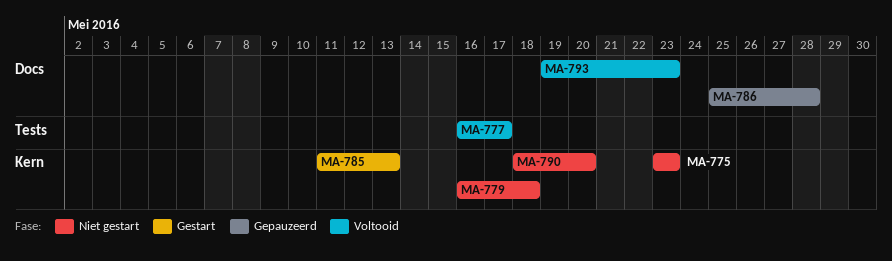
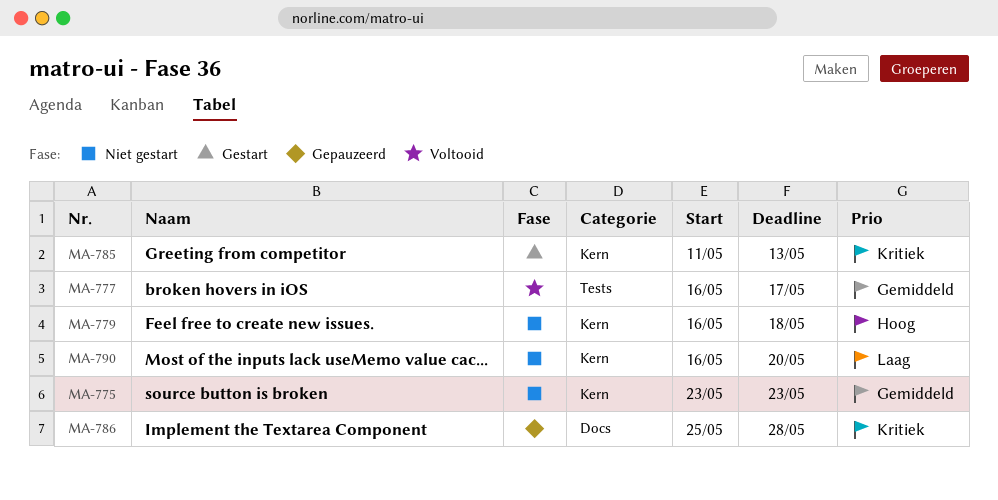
MA-790, start: May 18 -> May 16
MA-793: present -> none

